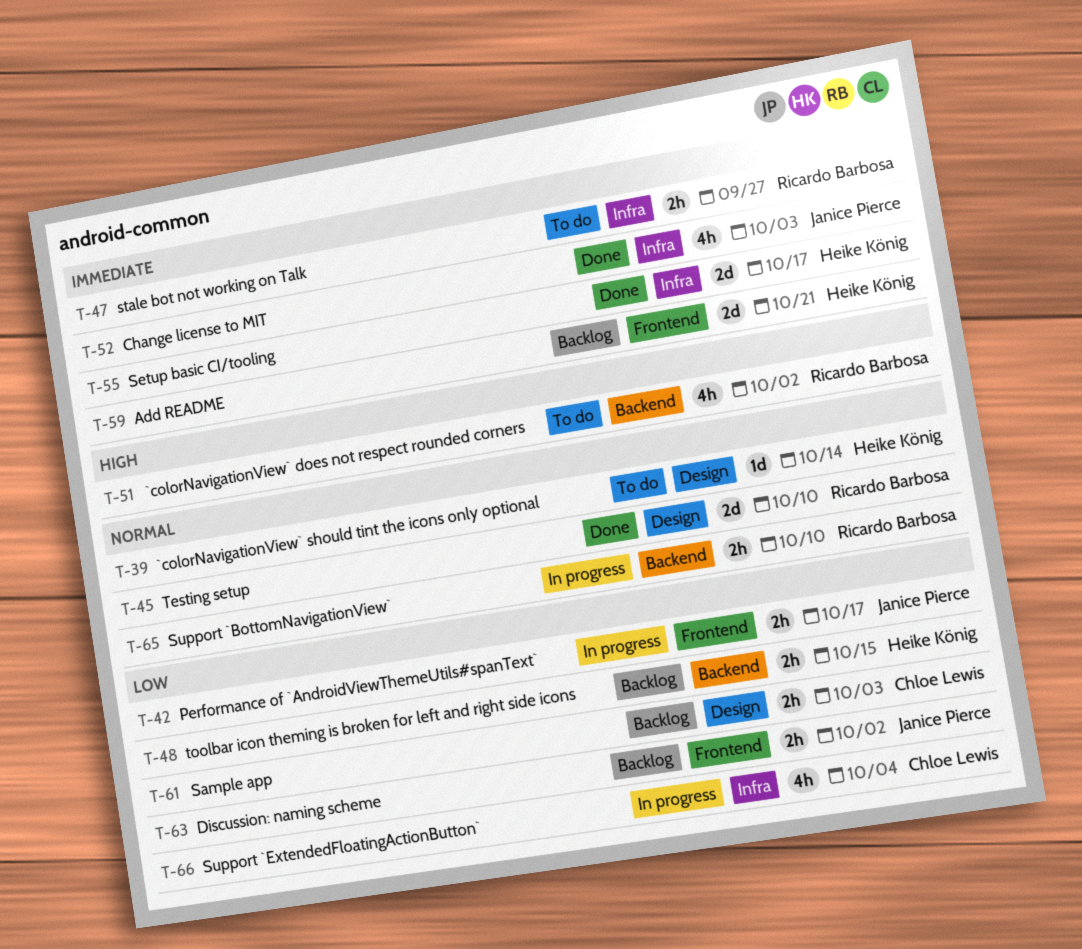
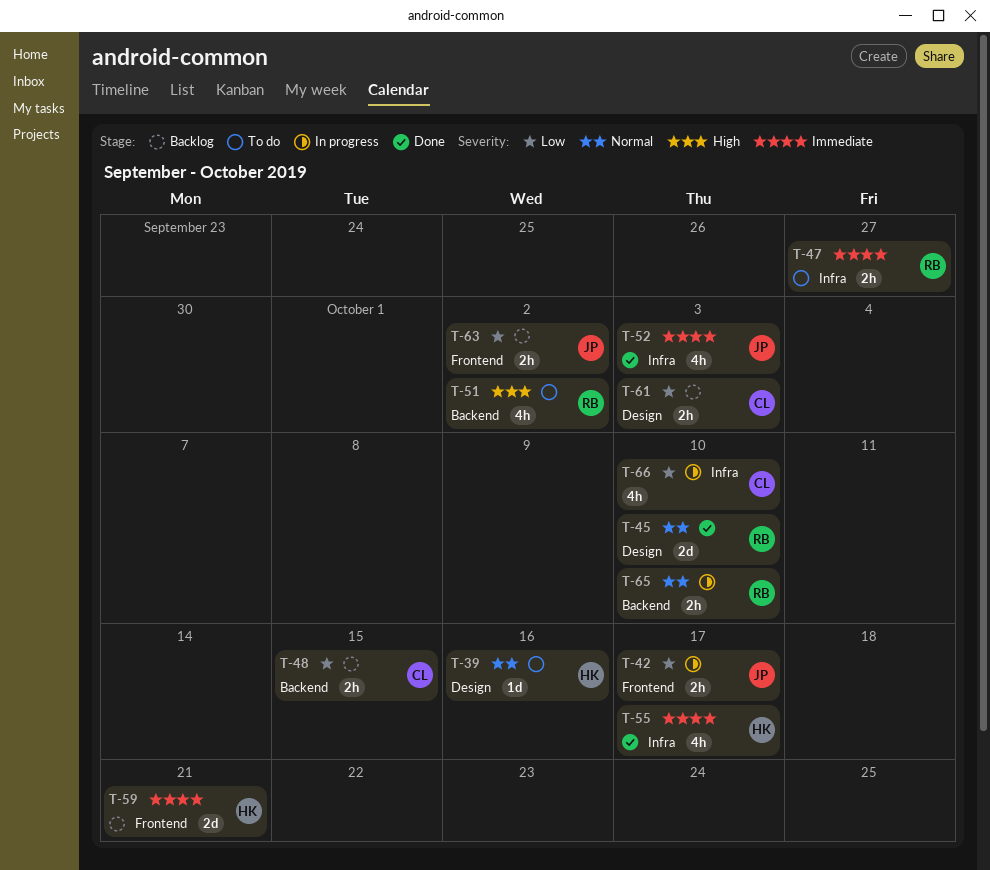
T-39, due: Oct 14 -> Oct 16
T-48, owner: Heike König -> Chloe Lewis
T-55, estimate: 2d -> 4h
T-66, due: Oct 4 -> Oct 10

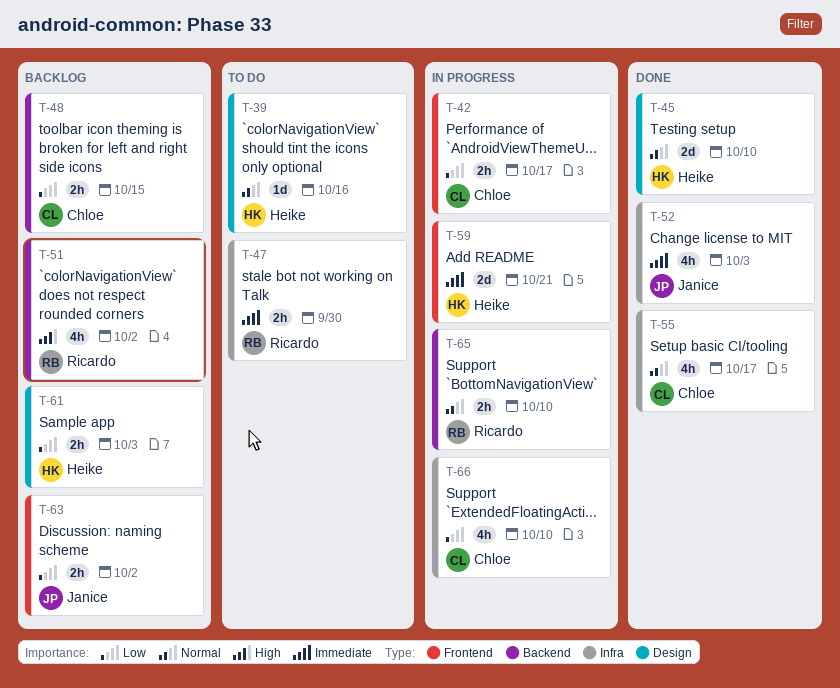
T-42, owner: Janice -> Chloe
T-45, owner: Ricardo -> Heike
T-47, due: Sep 27 -> Sep 30
T-51, status: To do -> Backlog
T-55, owner: Heike -> Chloe
T-55, priority: Immediate -> Normal
T-59, status: Backlog -> In progress
T-61, owner: Chloe -> Heike

